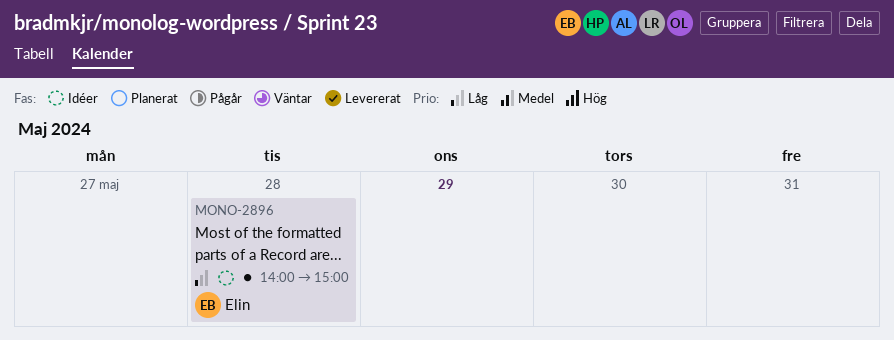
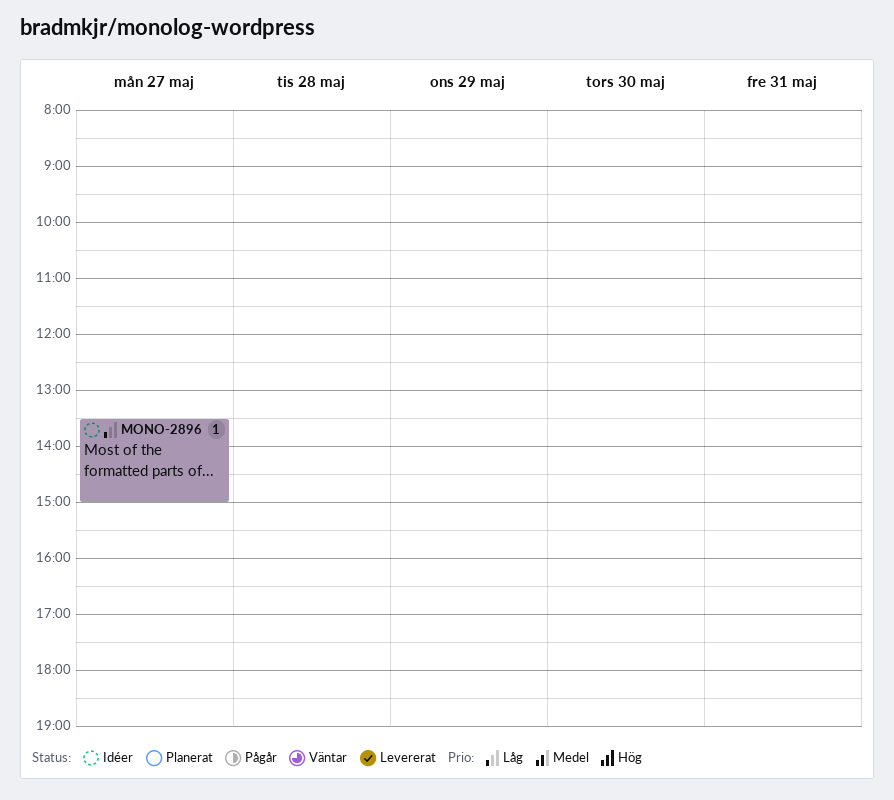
MONO-2896, day: May 28 -> May 27
MONO-2896, begins: 14:00 -> 13:30

